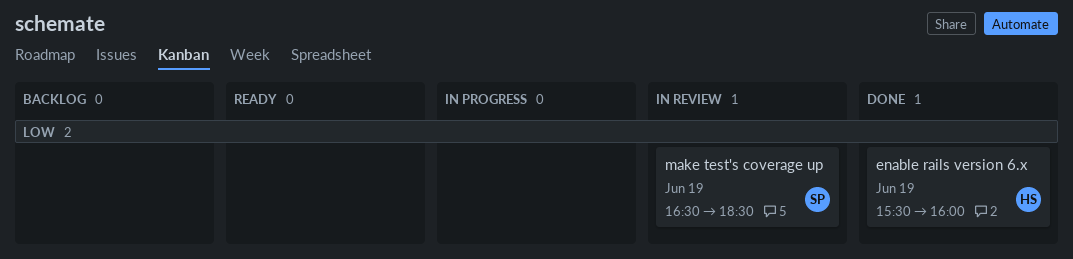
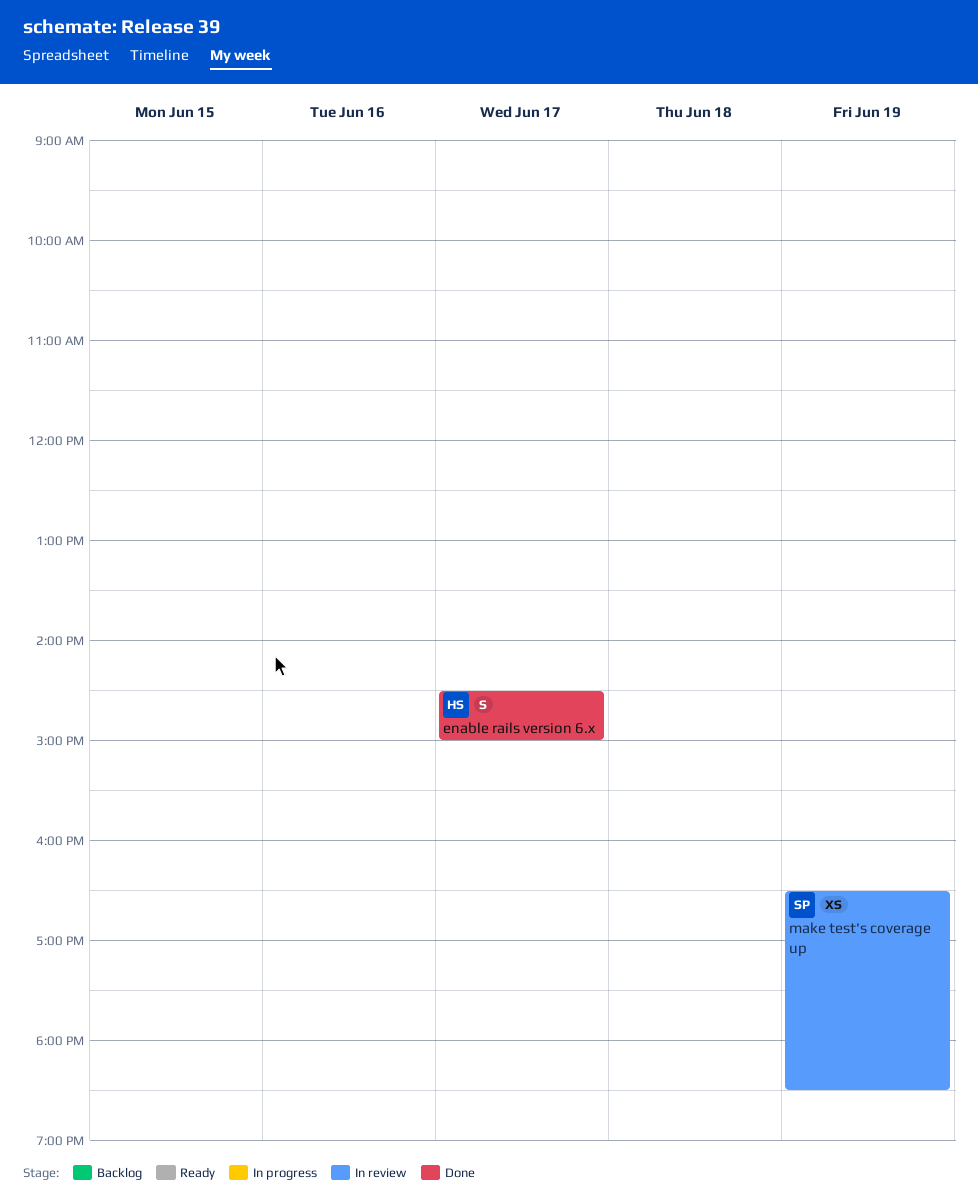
enable rails version 6.x, day: Jun 19 -> Jun 17
enable rails version 6.x, begins: 15:30 -> 14:30
enable rails version 6.x, ends: 16:00 -> 15:00

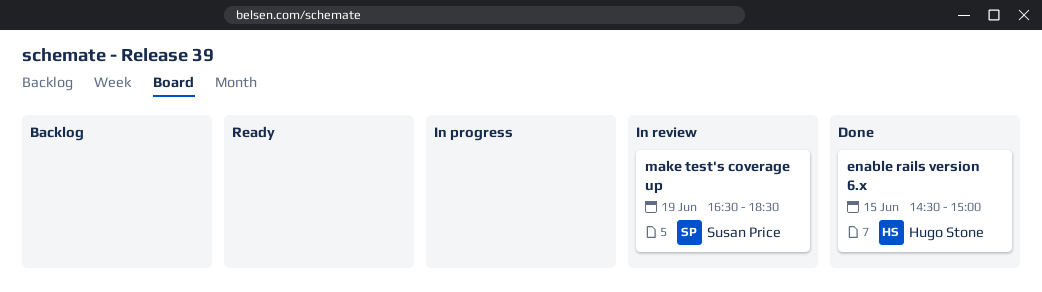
enable rails version 6.x, day: Jun 17 -> Jun 15

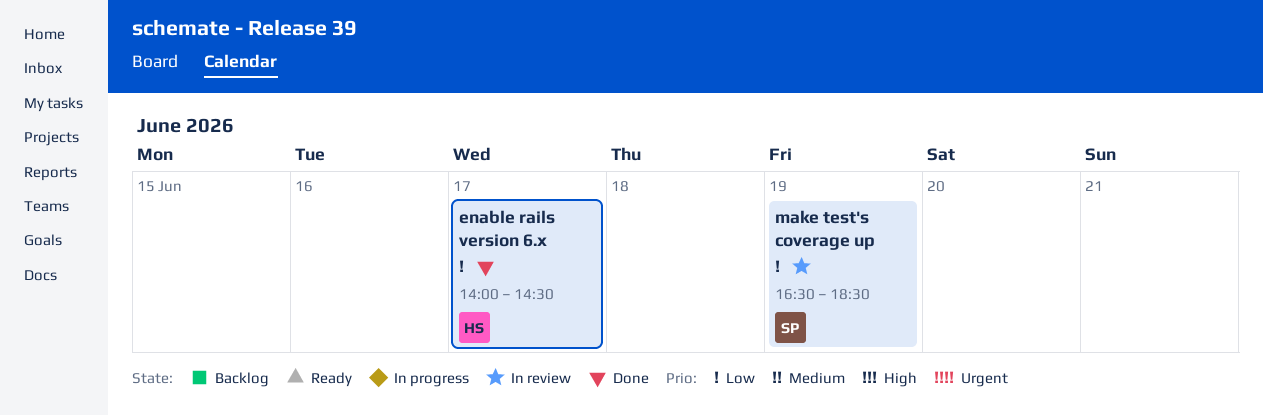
enable rails version 6.x, day: Jun 15 -> Jun 17
enable rails version 6.x, begins: 14:30 -> 14:00
enable rails version 6.x, ends: 15:00 -> 14:30

